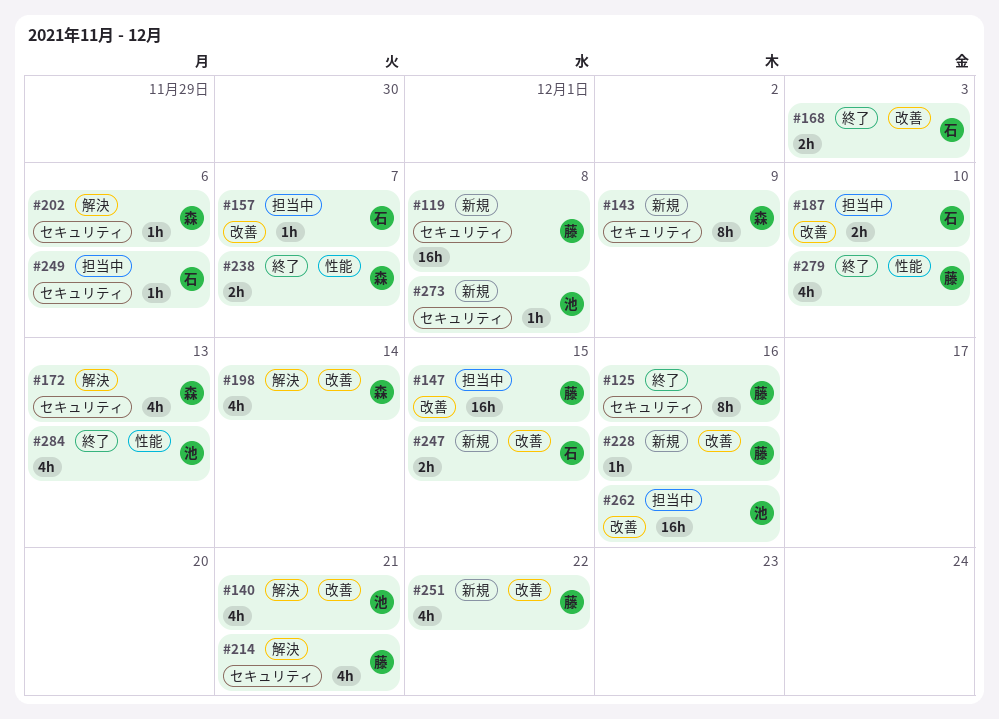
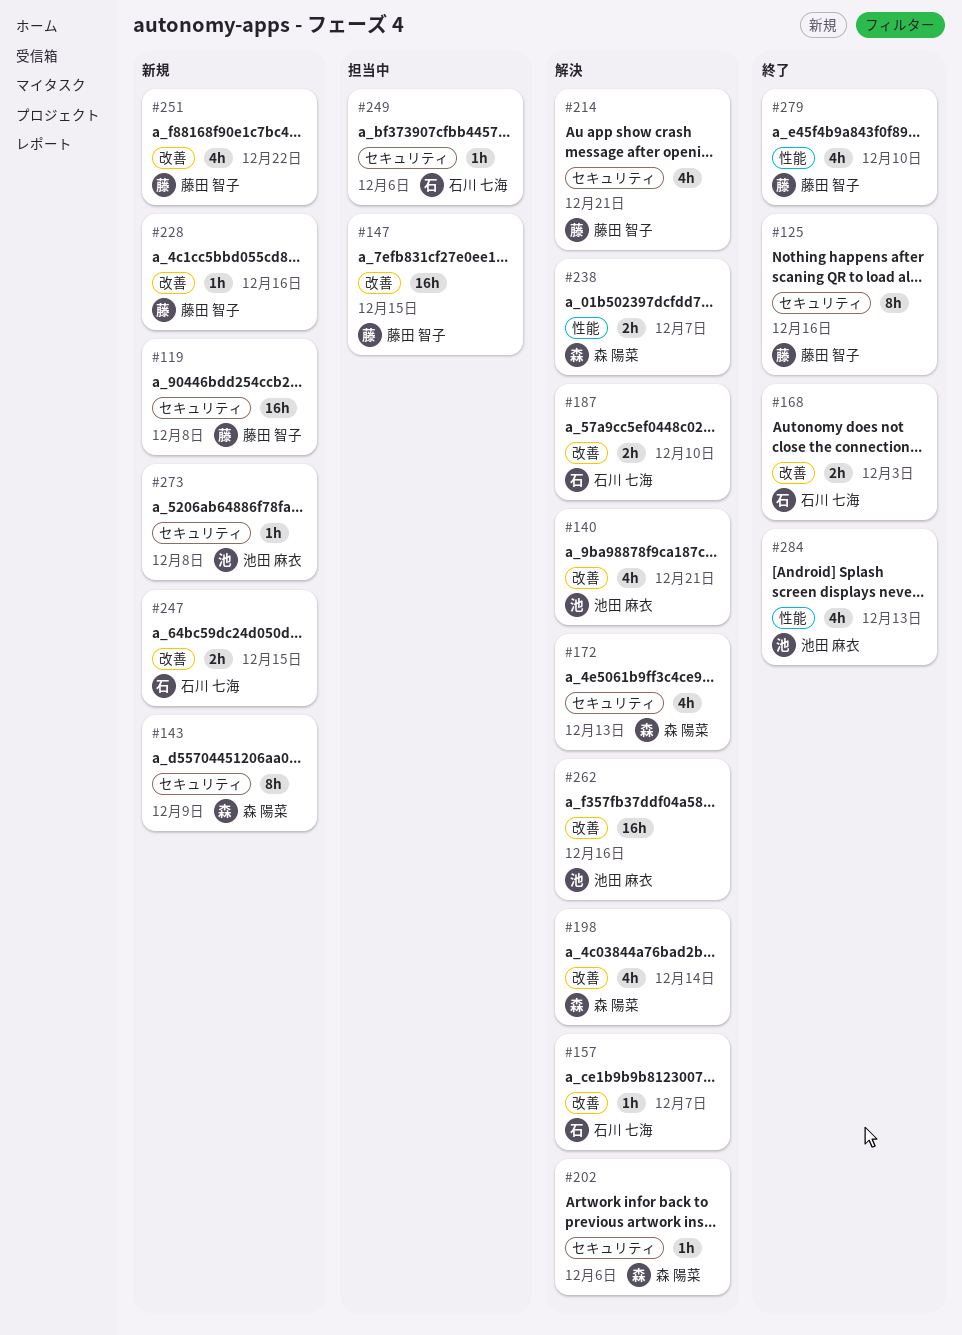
#157, status: 担当中 -> 解決
#187, status: 担当中 -> 解決
#238, status: 終了 -> 解決
#262, status: 担当中 -> 解決

